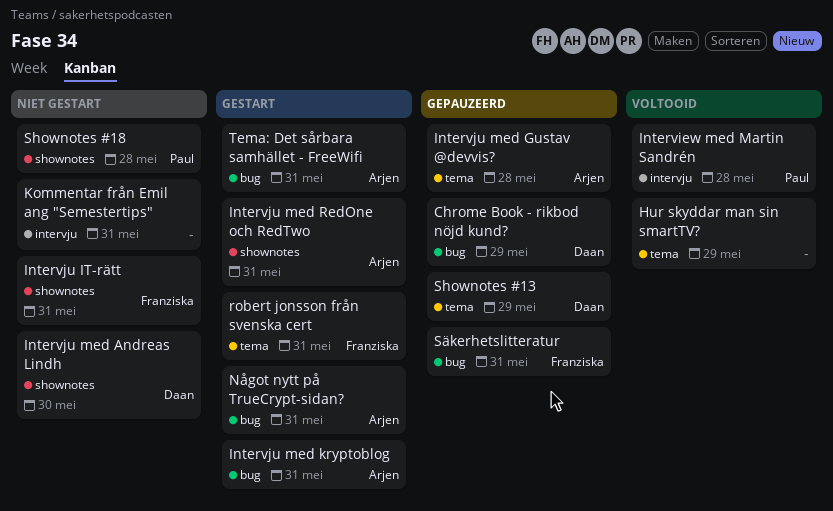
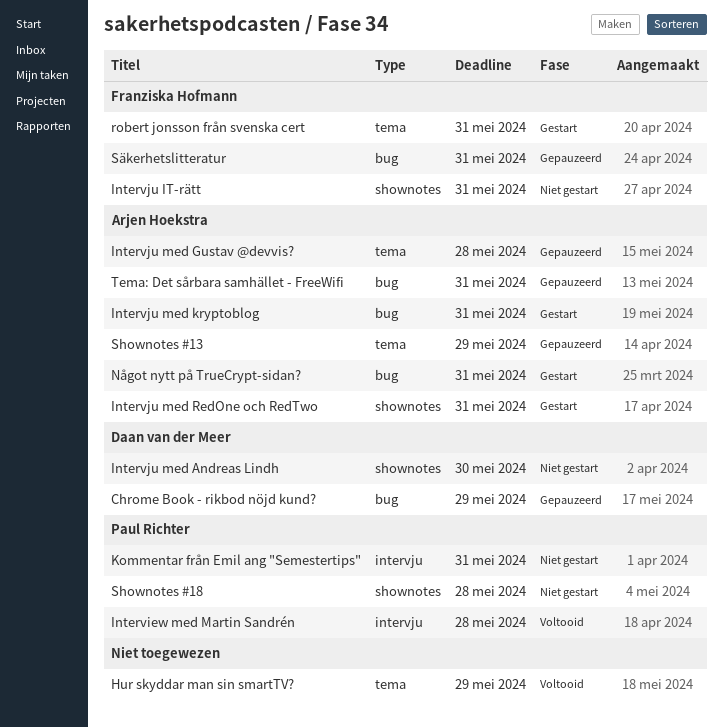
Kommentar från Emil ang "Semestertips", owner: none -> Paul Richter
Shownotes #13, owner: Daan van der Meer -> Arjen Hoekstra
Tema: Det sårbara samhället - FreeWifi, status: Gestart -> Gepauzeerd

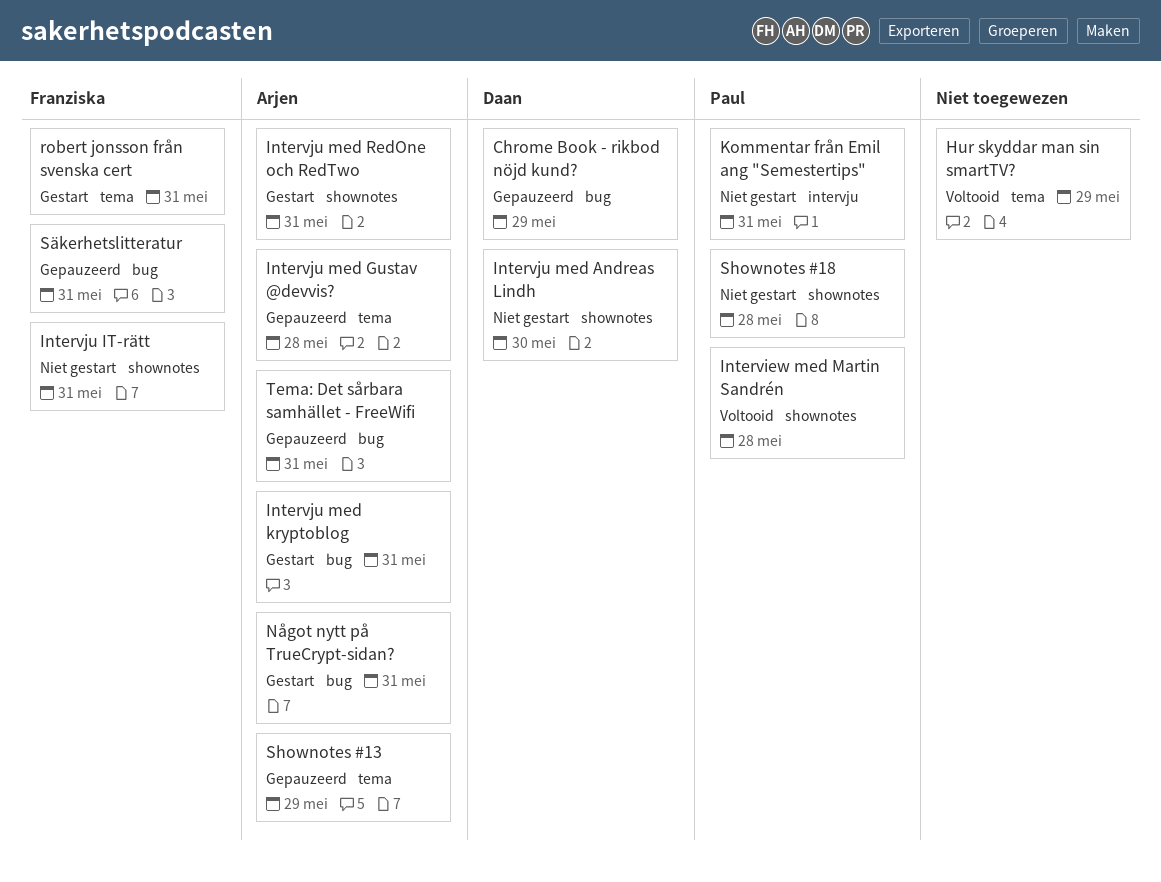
Interview med Martin Sandrén, label: intervju -> shownotes

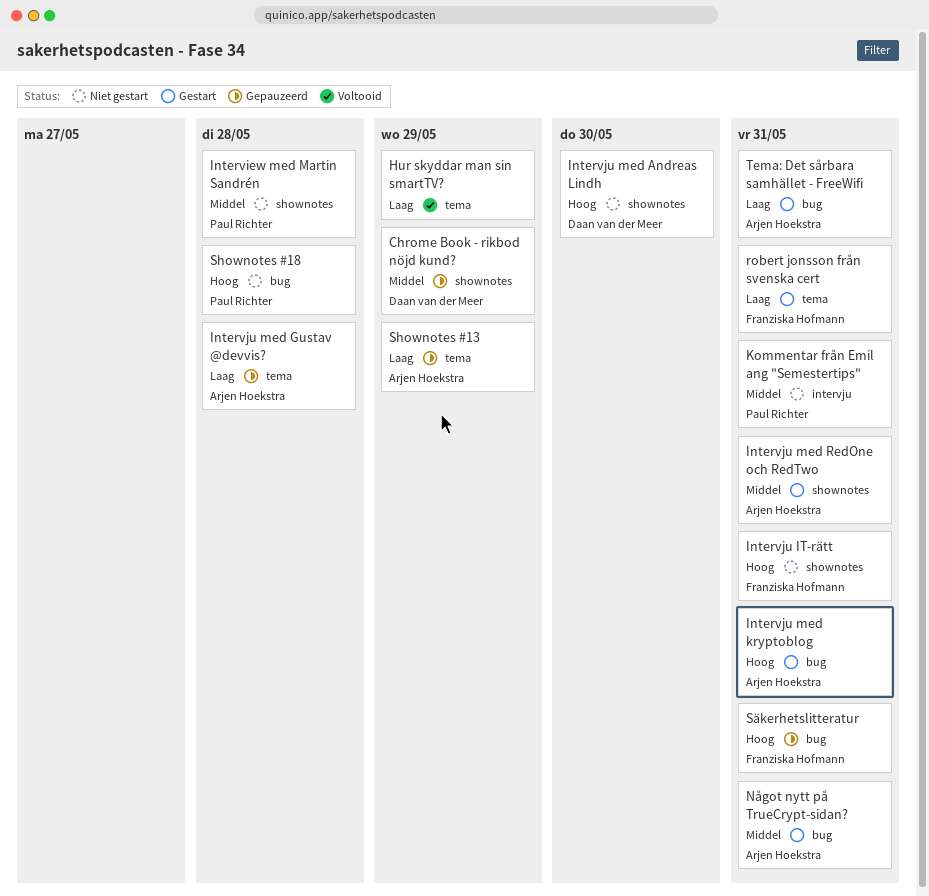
Chrome Book - rikbod nöjd kund?, label: bug -> shownotes
Interview med Martin Sandrén, status: Voltooid -> Niet gestart
Shownotes #18, label: shownotes -> bug
Tema: Det sårbara samhället - FreeWifi, status: Gepauzeerd -> Gestart

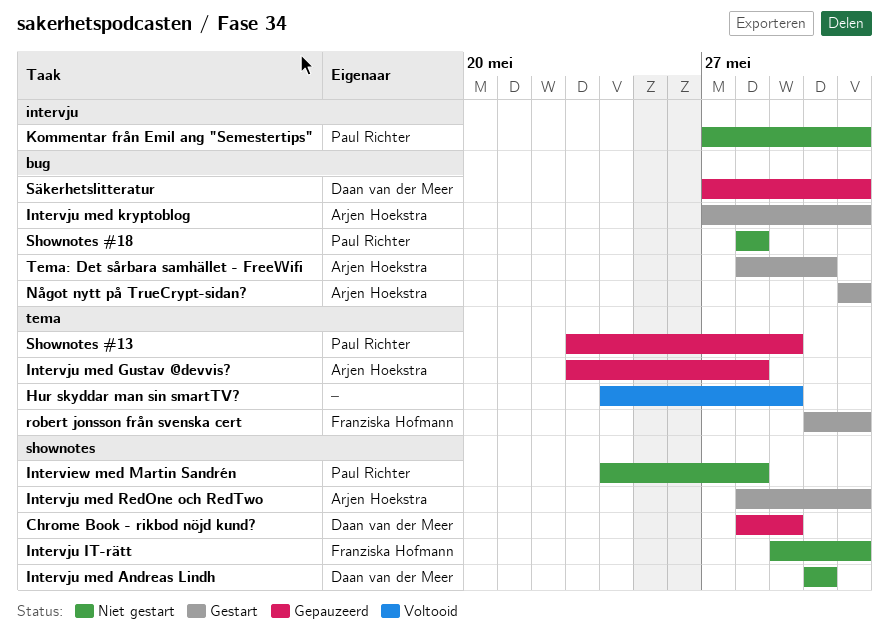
Shownotes #13, owner: Arjen Hoekstra -> Paul Richter
Säkerhetslitteratur, owner: Franziska Hofmann -> Daan van der Meer
Tema: Det sårbara samhället - FreeWifi, due: May 31 -> May 30

